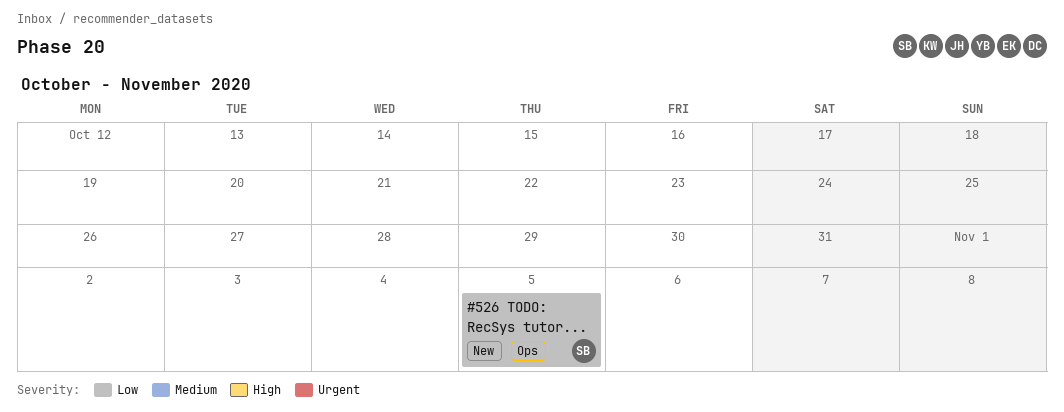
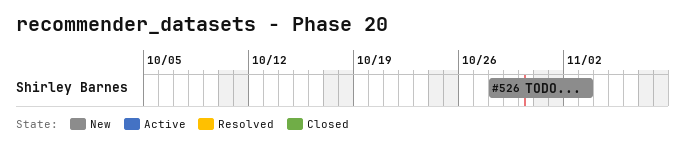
#526, due: Nov 5 -> Nov 3

